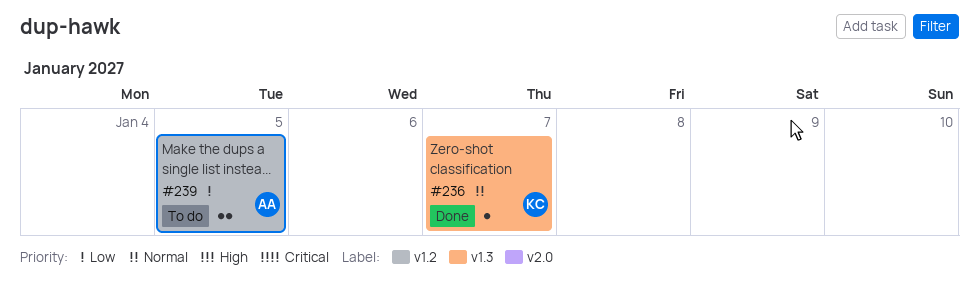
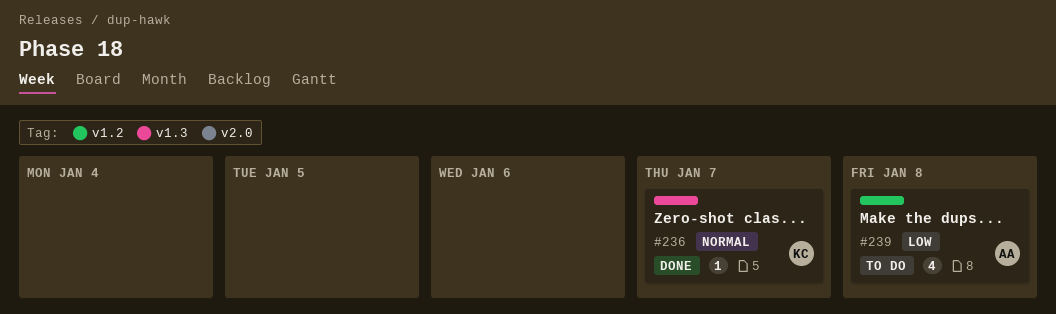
#239, estimate: 2 -> 4
#239, due: Jan 5 -> Jan 8

